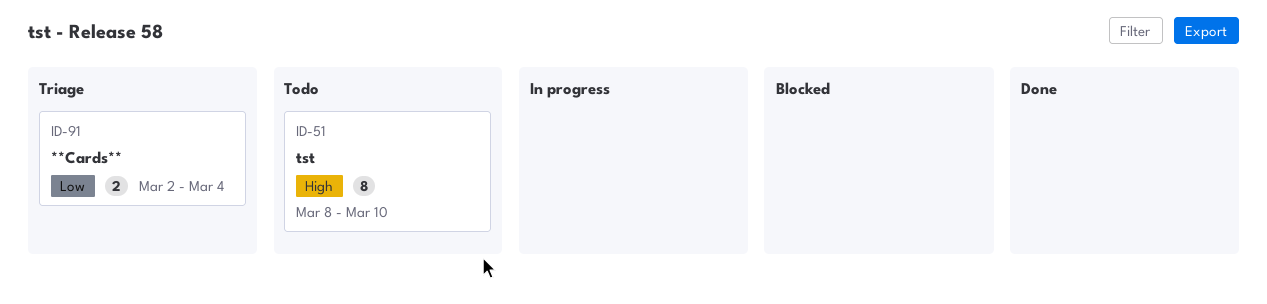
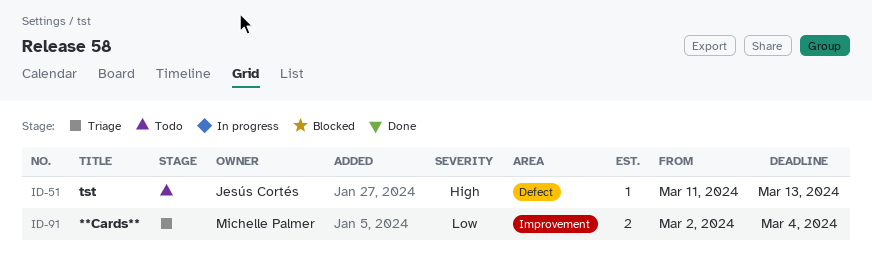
ID-51, estimate: 8 -> 1
ID-51, start: Mar 8 -> Mar 11
ID-51, due: Mar 10 -> Mar 13

